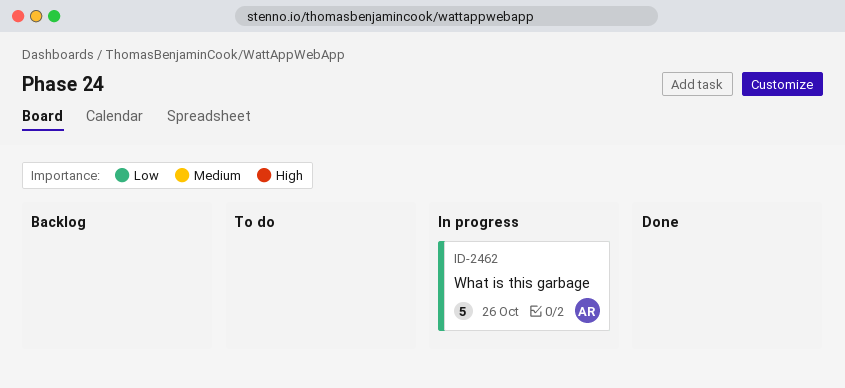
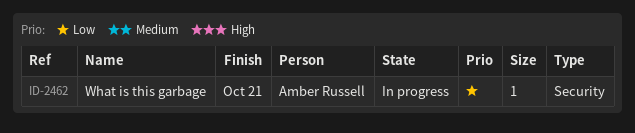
ID-2462, estimate: 5 -> 1
ID-2462, due: Oct 26 -> Oct 21

